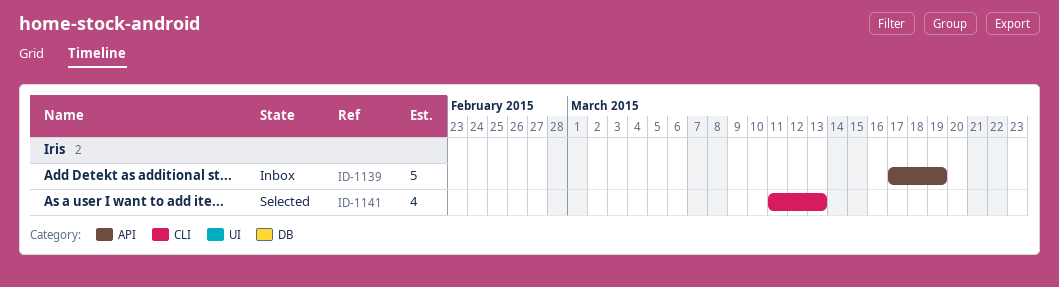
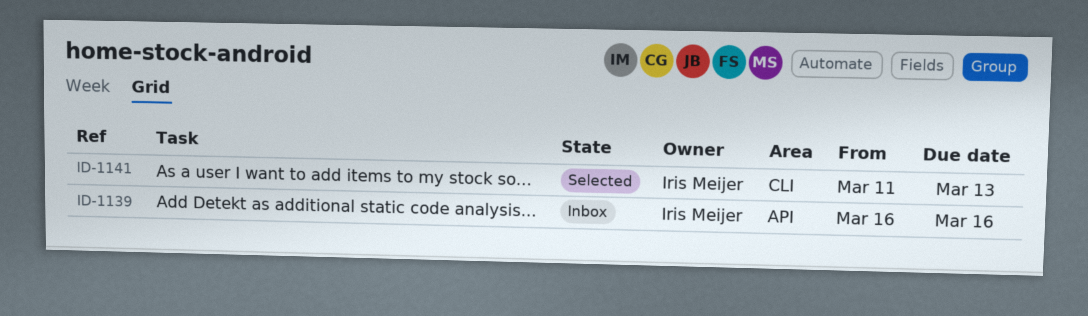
ID-1139, start: Mar 17 -> Mar 16
ID-1139, due: Mar 19 -> Mar 16

